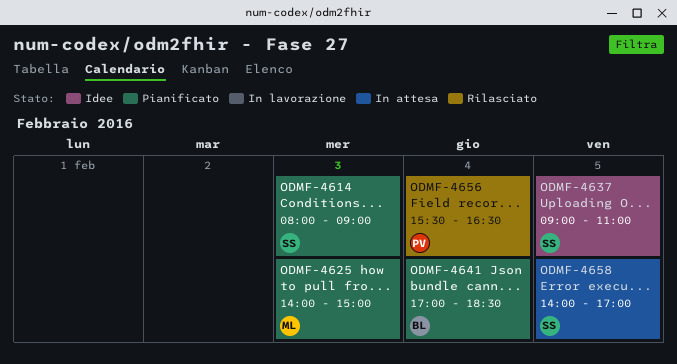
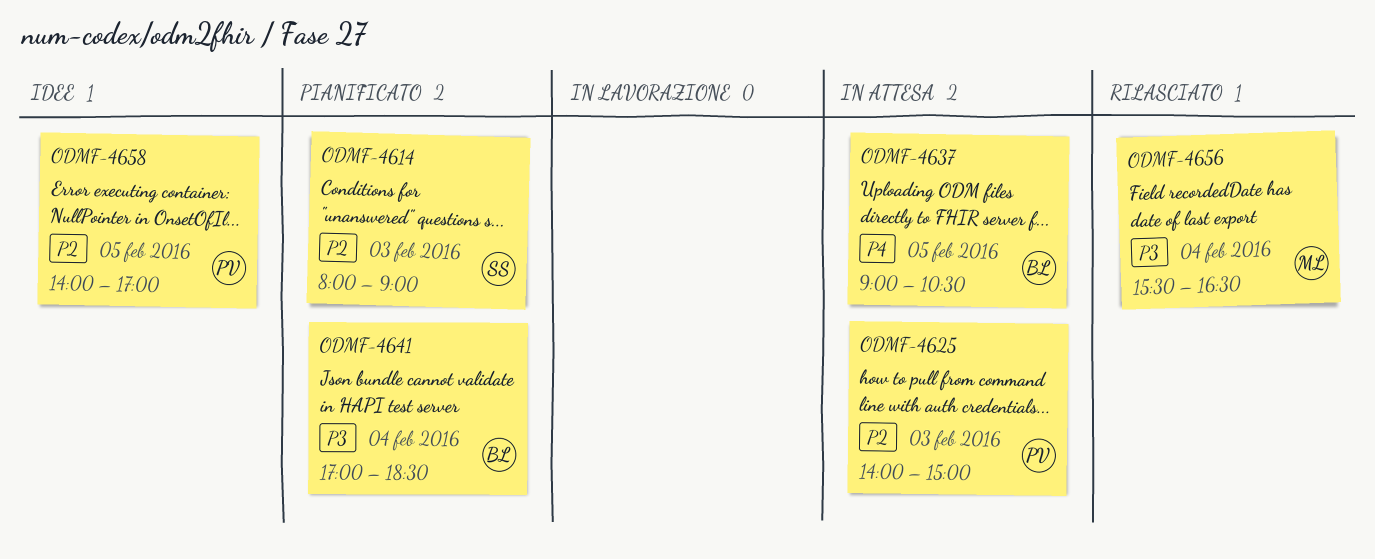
ODMF-4625, status: Pianificato -> In attesa
ODMF-4625, owner: ML -> PV
ODMF-4637, status: Idee -> In attesa
ODMF-4637, owner: SS -> BL
ODMF-4637, ends: 11:00 -> 10:30
ODMF-4656, owner: PV -> ML
ODMF-4658, status: In attesa -> Idee
ODMF-4658, owner: SS -> PV

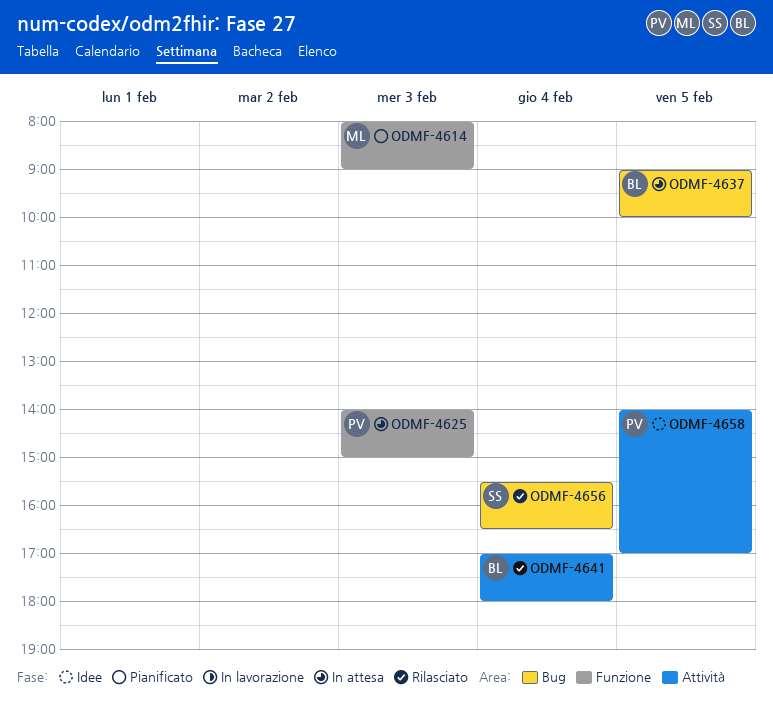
ODMF-4614, owner: SS -> ML
ODMF-4637, ends: 10:30 -> 10:00
ODMF-4641, status: Pianificato -> Rilasciato
ODMF-4641, ends: 18:30 -> 18:00
ODMF-4656, owner: ML -> SS

